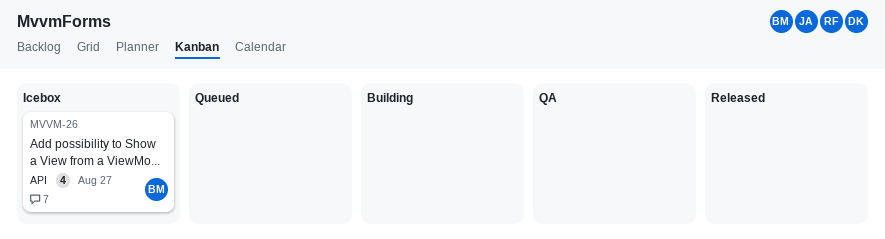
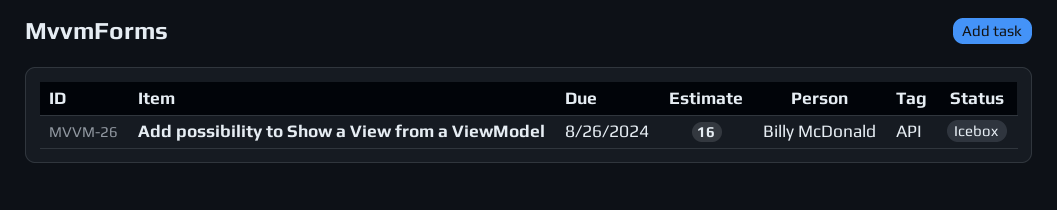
MVVM-26, estimate: 4 -> 16
MVVM-26, due: Aug 27 -> Aug 26

